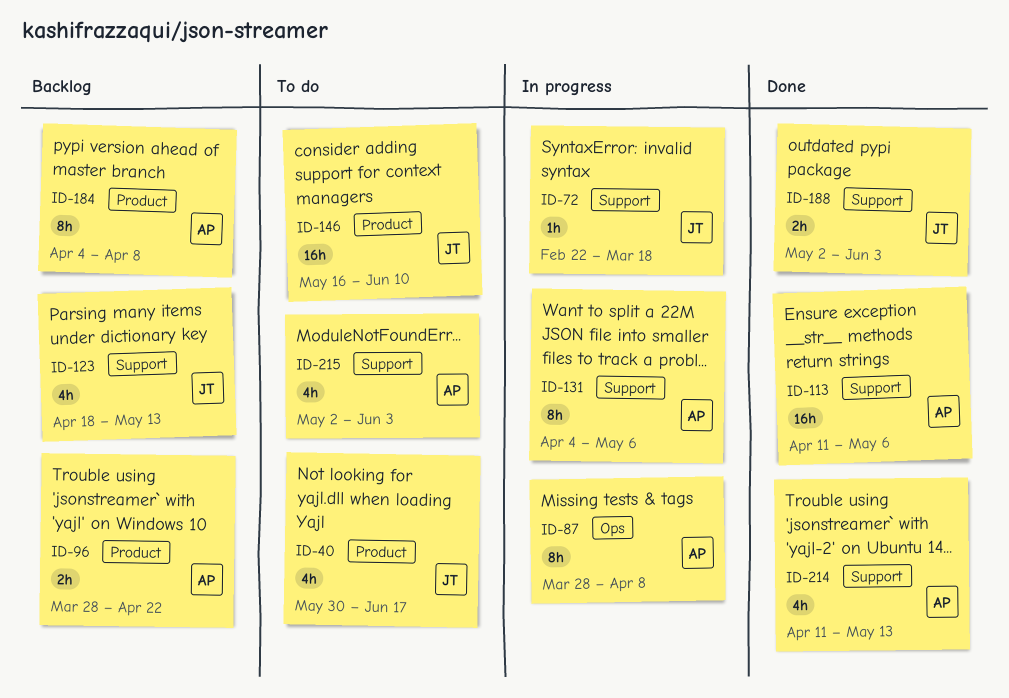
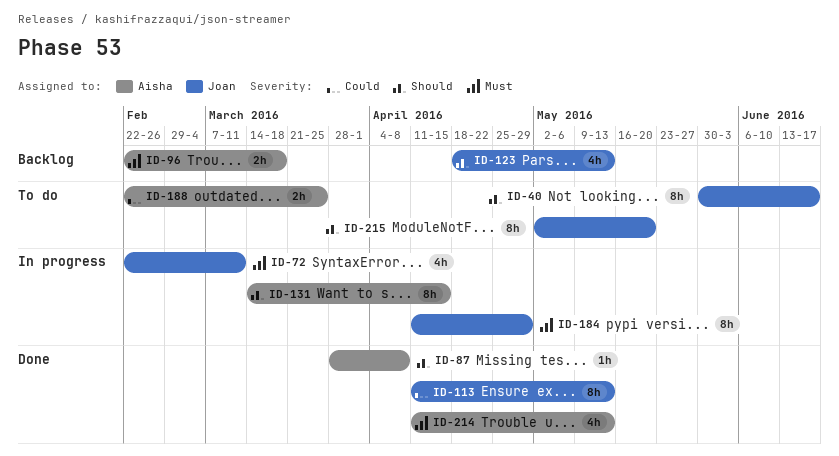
ID-40, estimate: 4h -> 8h
ID-72, estimate: 1h -> 4h
ID-72, due: Mar 18 -> Mar 11
ID-87, status: In progress -> Done
ID-87, estimate: 8h -> 1h
ID-96, start: Mar 28 -> Feb 22
ID-96, due: Apr 22 -> Mar 18
ID-113, owner: Aisha -> Joan
ID-113, estimate: 16h -> 8h
ID-113, due: May 6 -> May 13
ID-131, start: Apr 4 -> Mar 14
ID-131, due: May 6 -> Apr 15
ID-146: present -> none
ID-184, status: Backlog -> In progress
ID-184, owner: Aisha -> Joan
ID-184, start: Apr 4 -> Apr 11
ID-184, due: Apr 8 -> Apr 29
ID-188, status: Done -> To do
ID-188, owner: Joan -> Aisha
ID-188, start: May 2 -> Feb 22
ID-188, due: Jun 3 -> Mar 25
ID-215, owner: Aisha -> Joan
ID-215, estimate: 4h -> 8h
ID-215, due: Jun 3 -> May 20

